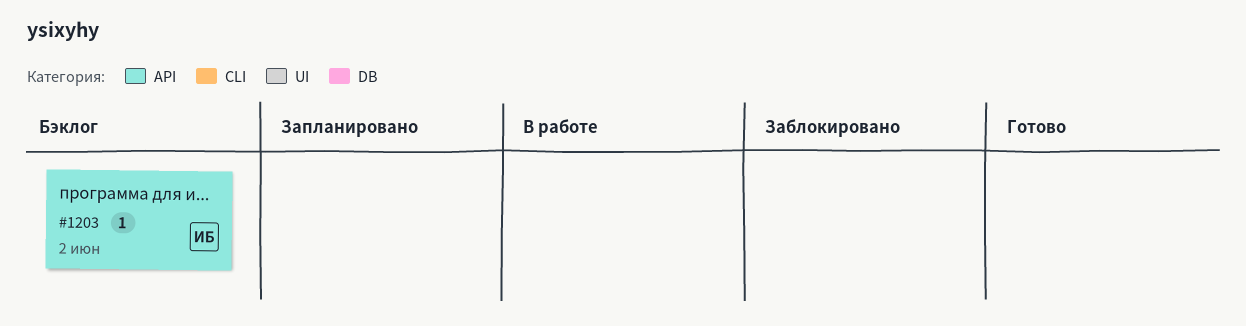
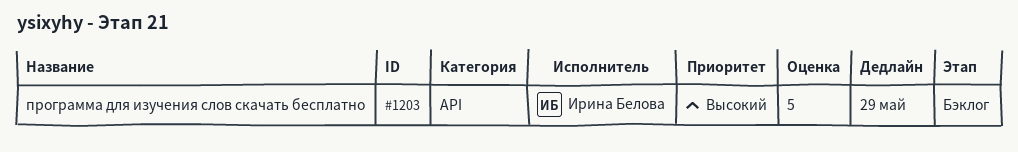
#1203, estimate: 1 -> 5
#1203, due: Jun 2 -> May 29

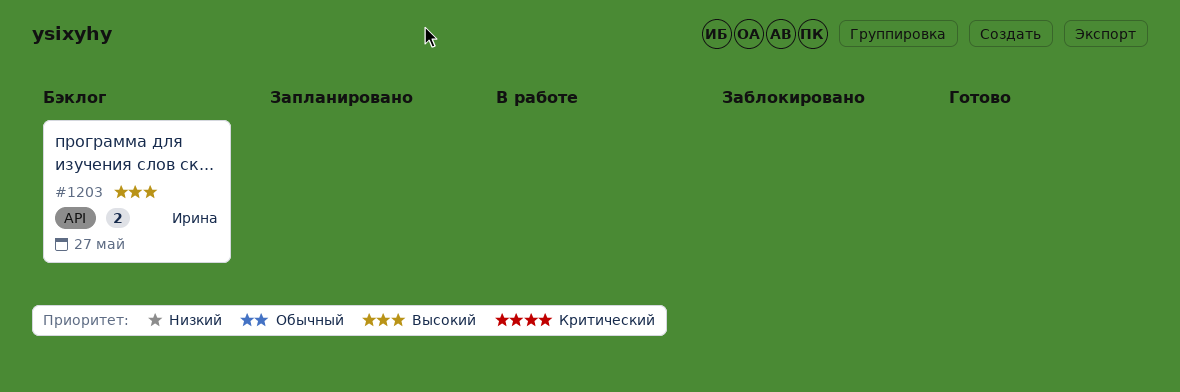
#1203, estimate: 5 -> 2
#1203, due: May 29 -> May 27

